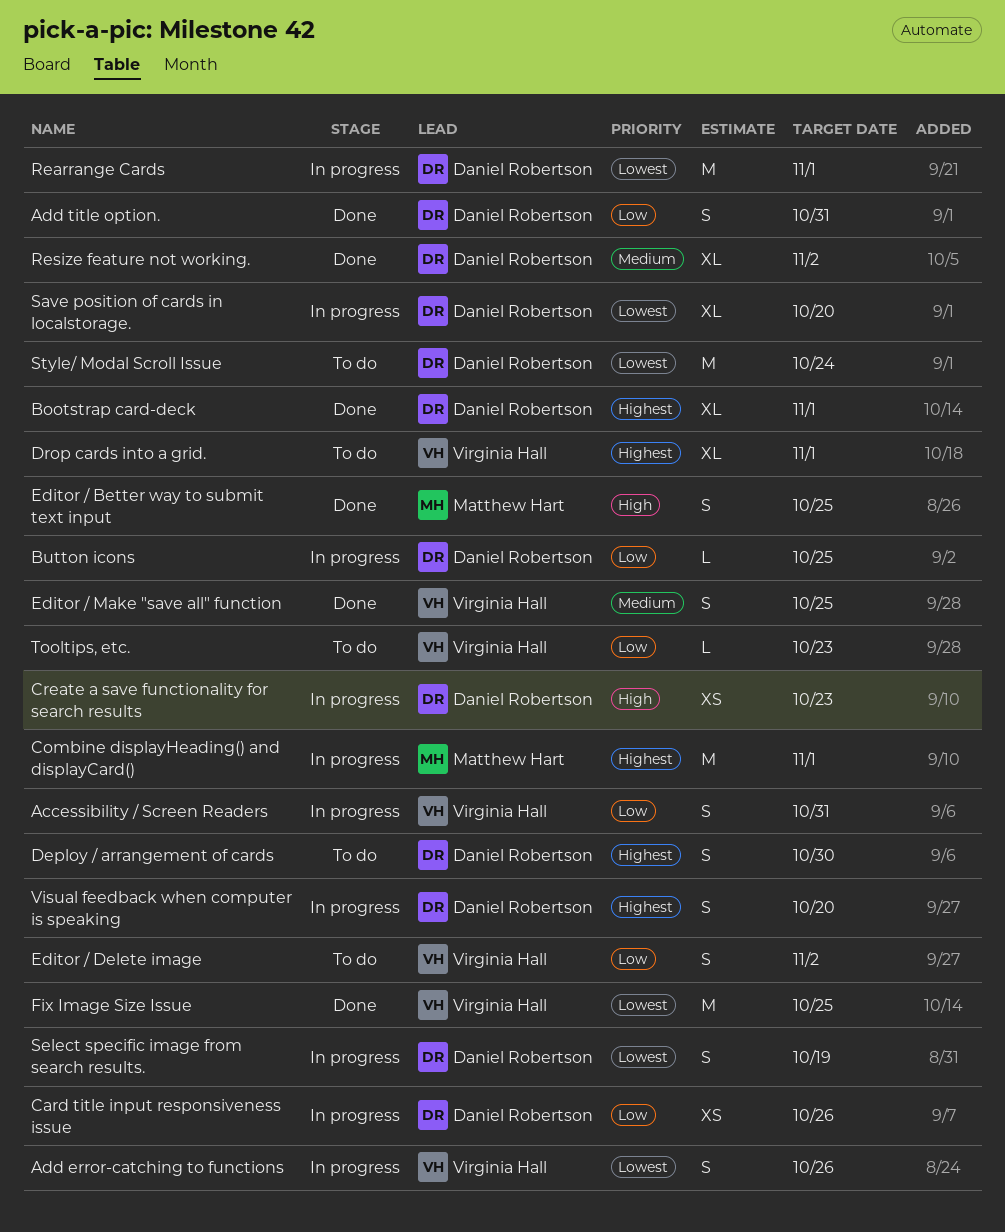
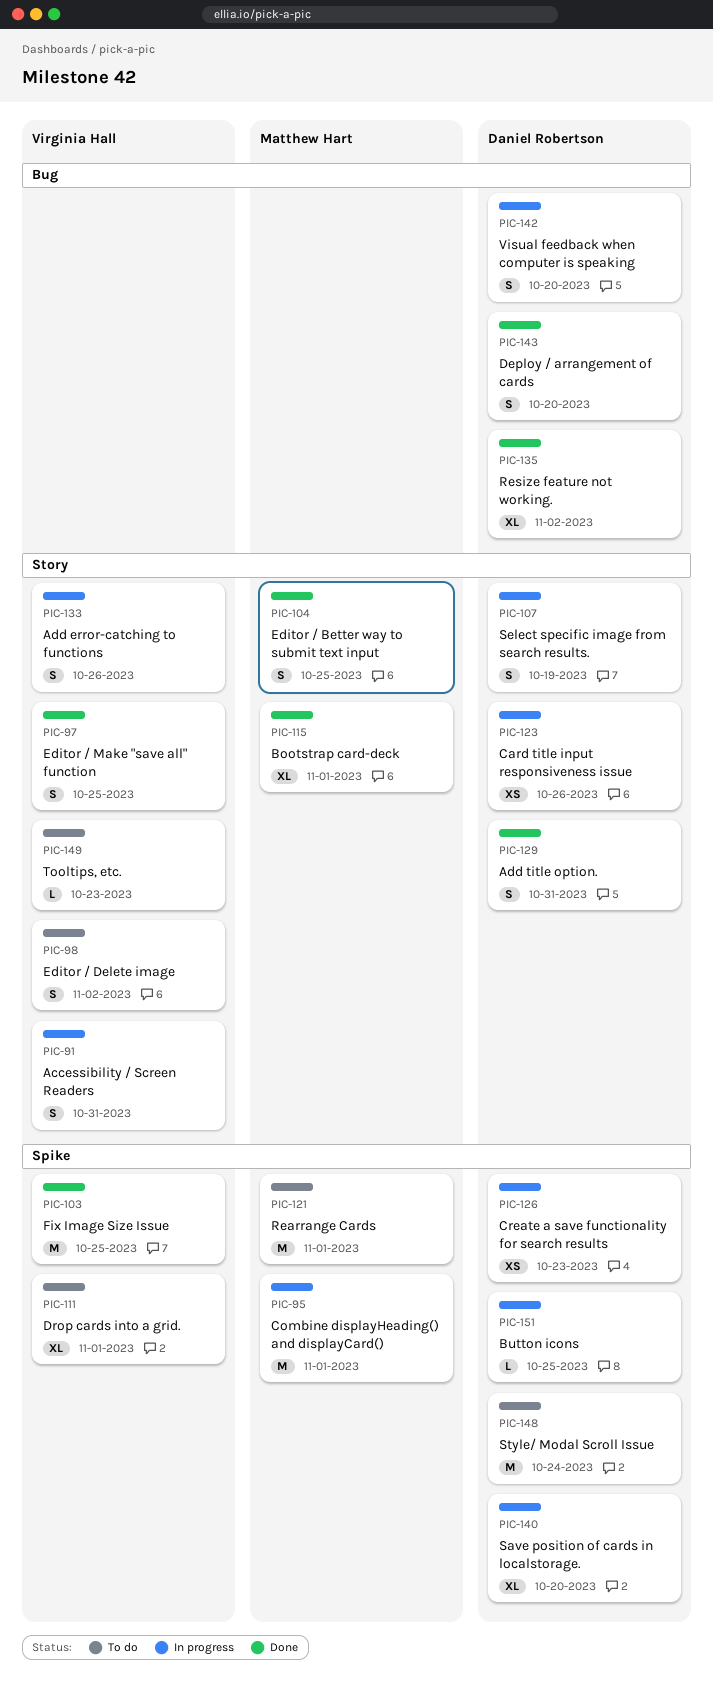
Bootstrap card-deck, owner: Daniel Robertson -> Matthew Hart
Deploy / arrangement of cards, status: To do -> Done
Deploy / arrangement of cards, due: Oct 30 -> Oct 20
Rearrange Cards, status: In progress -> To do
Rearrange Cards, owner: Daniel Robertson -> Matthew Hart

